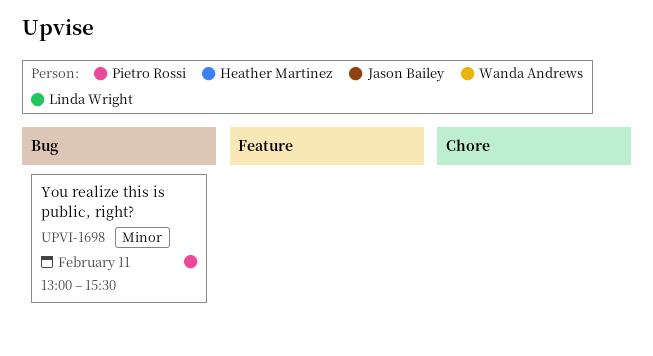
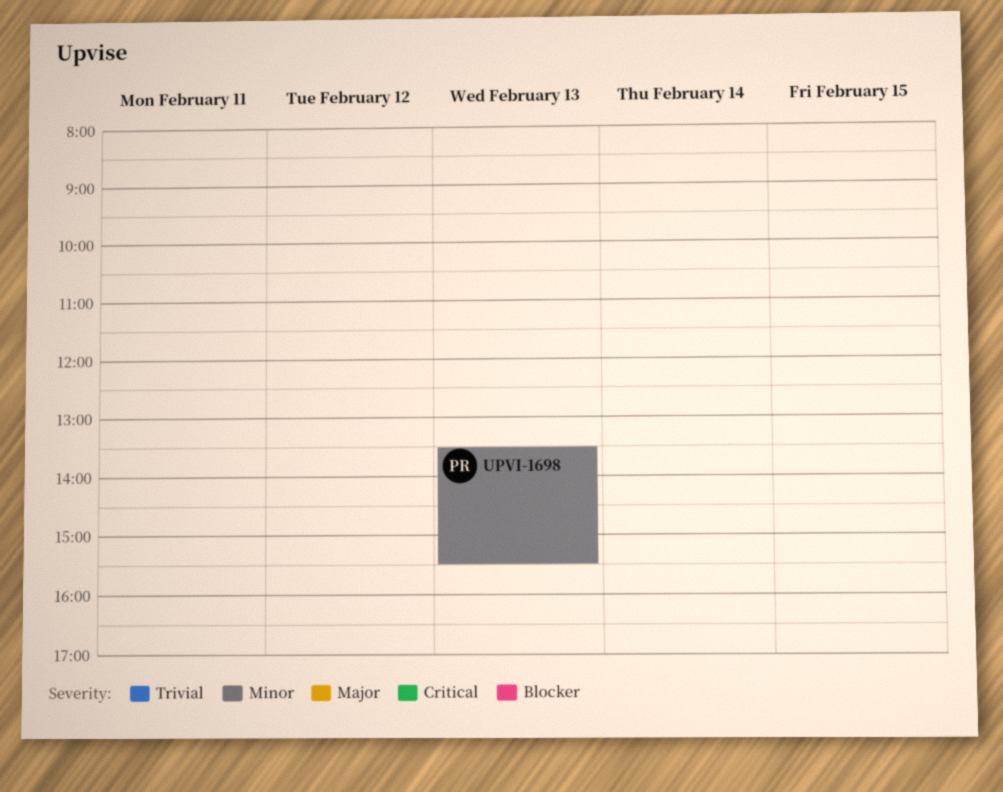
UPVI-1698, day: Feb 11 -> Feb 13
UPVI-1698, begins: 13:00 -> 13:30

